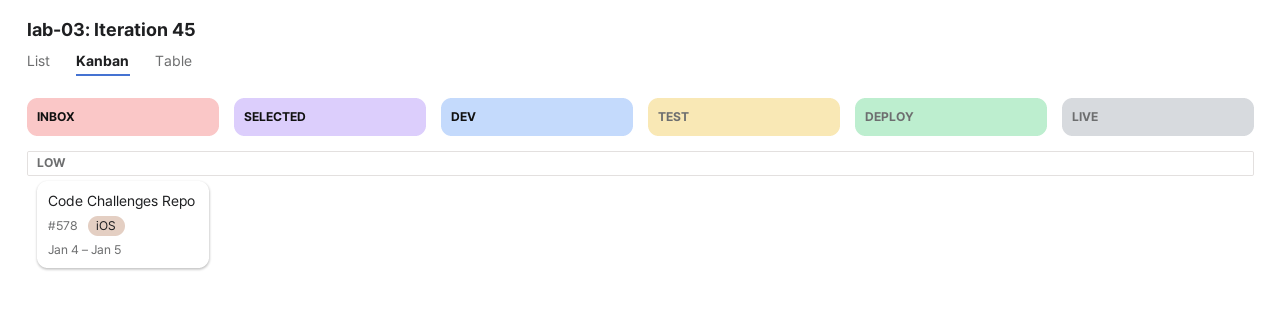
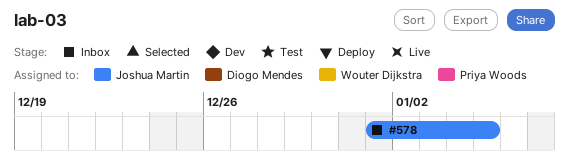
#578, start: Jan 4 -> Jan 1

